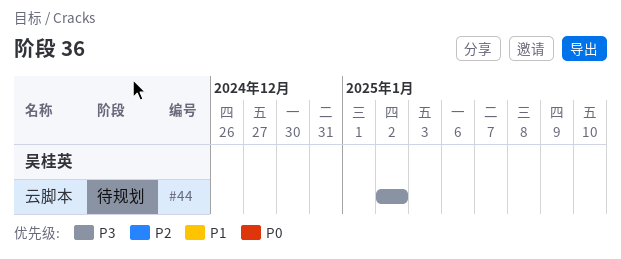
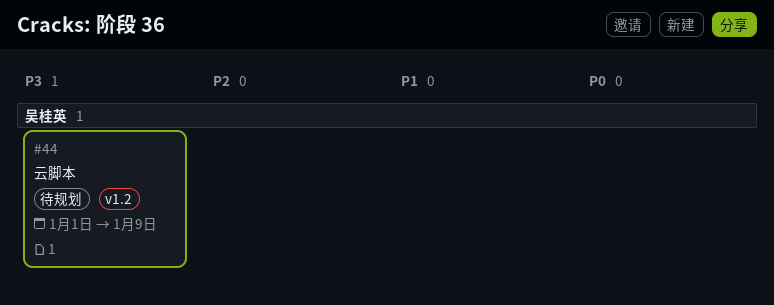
#44, start: Jan 2 -> Jan 1
#44, due: Jan 2 -> Jan 9

